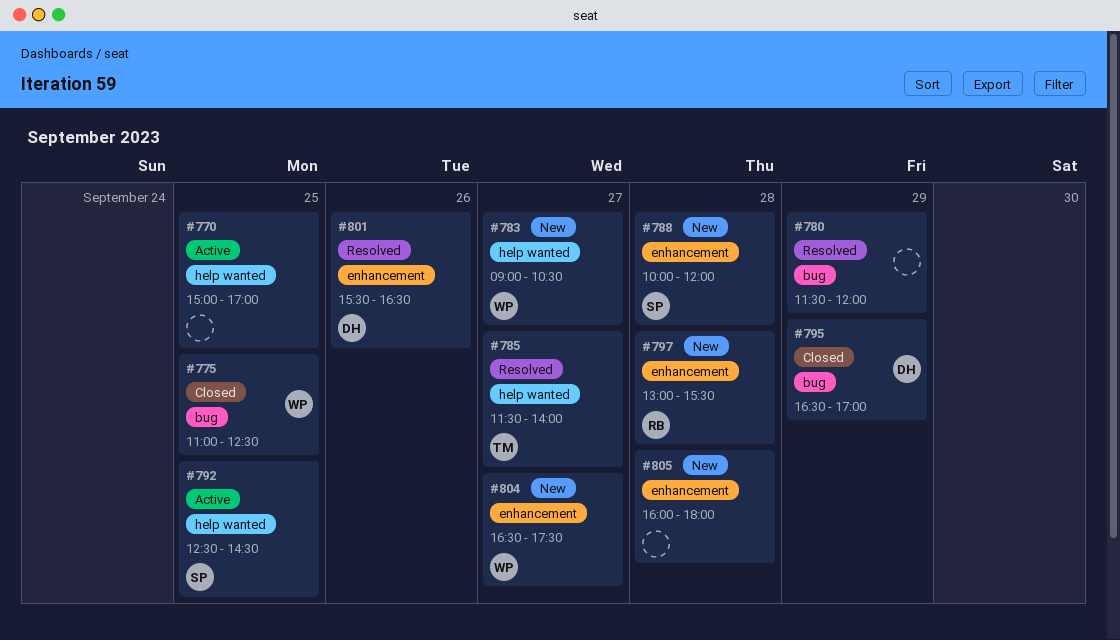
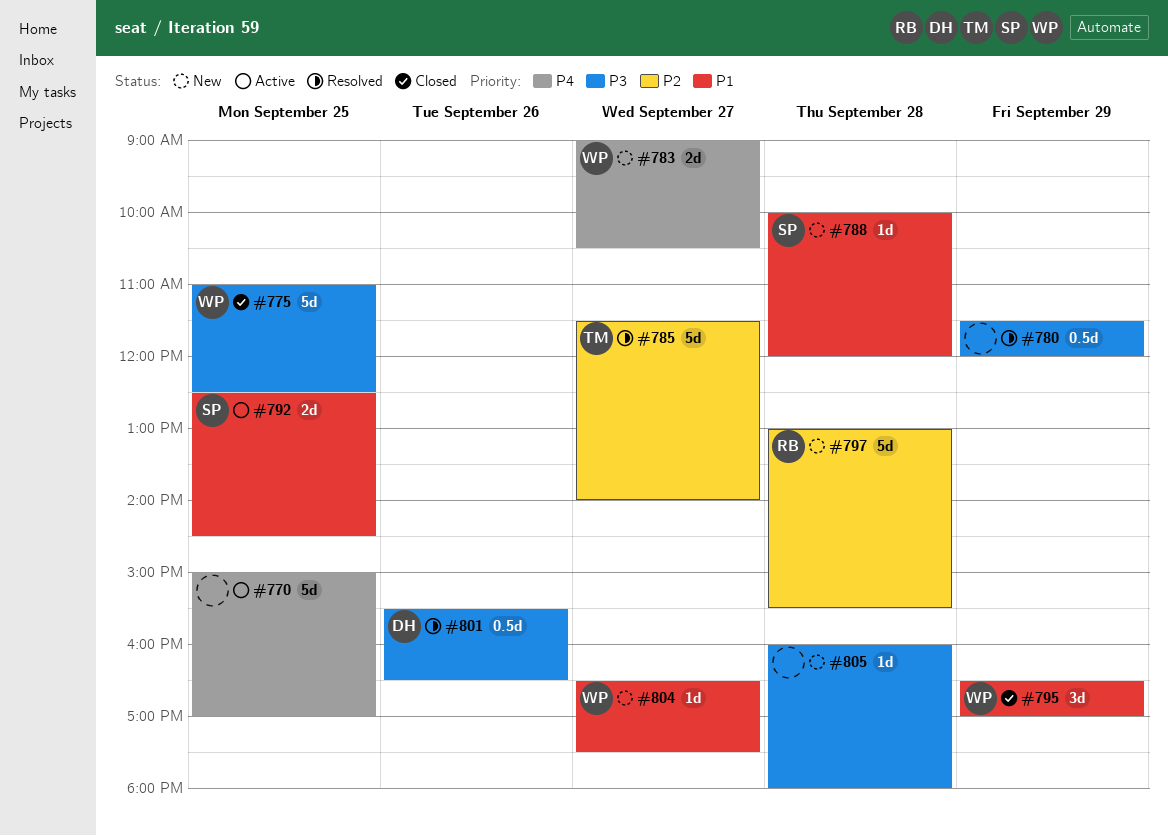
#795, owner: DH -> WP

